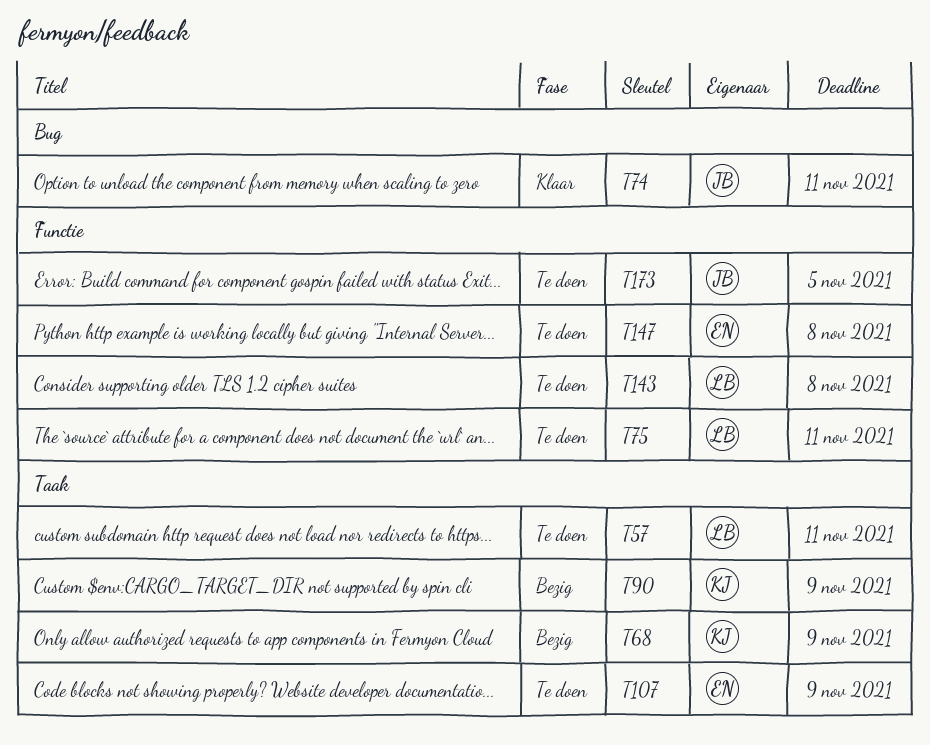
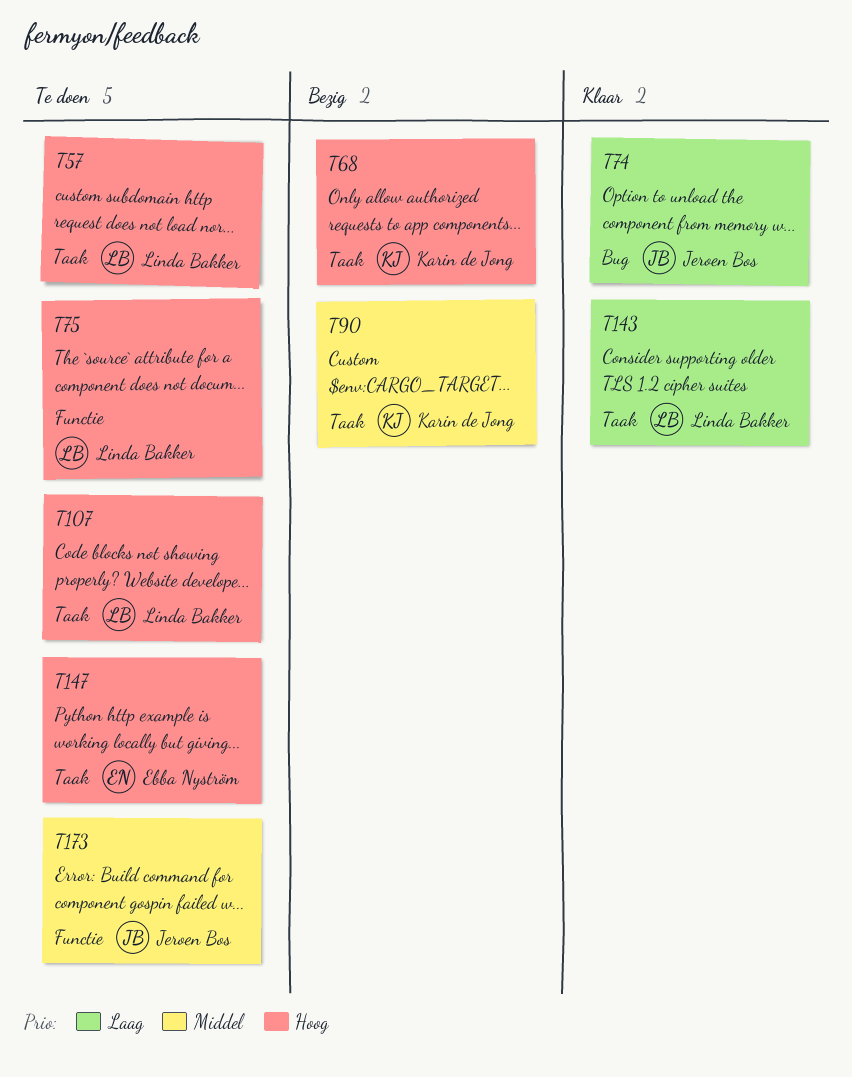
T107, owner: Ebba Nyström -> Linda Bakker
T143, status: Te doen -> Klaar
T143, label: Functie -> Taak
T147, label: Functie -> Taak

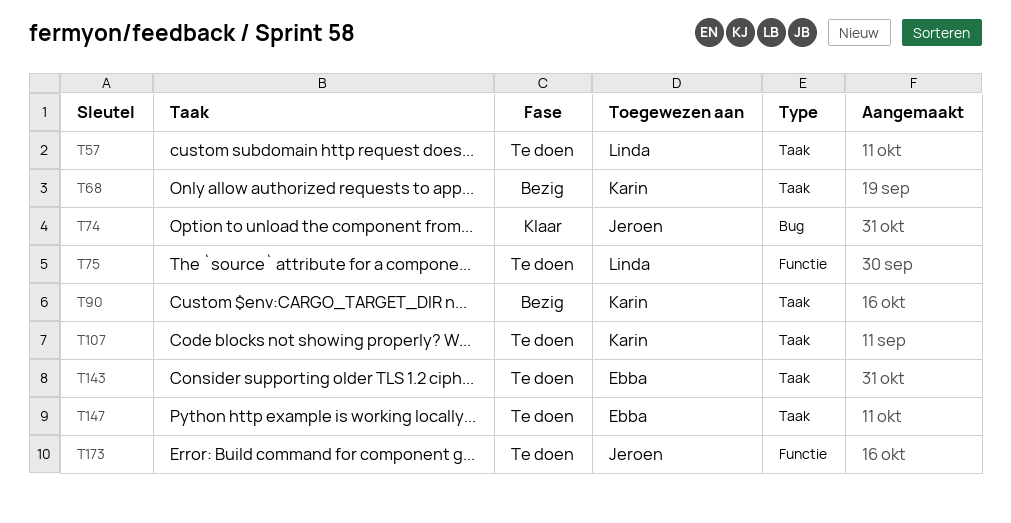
T107, owner: Linda Bakker -> Karin de Jong
T143, status: Klaar -> Te doen
T143, owner: Linda Bakker -> Ebba Nyström

